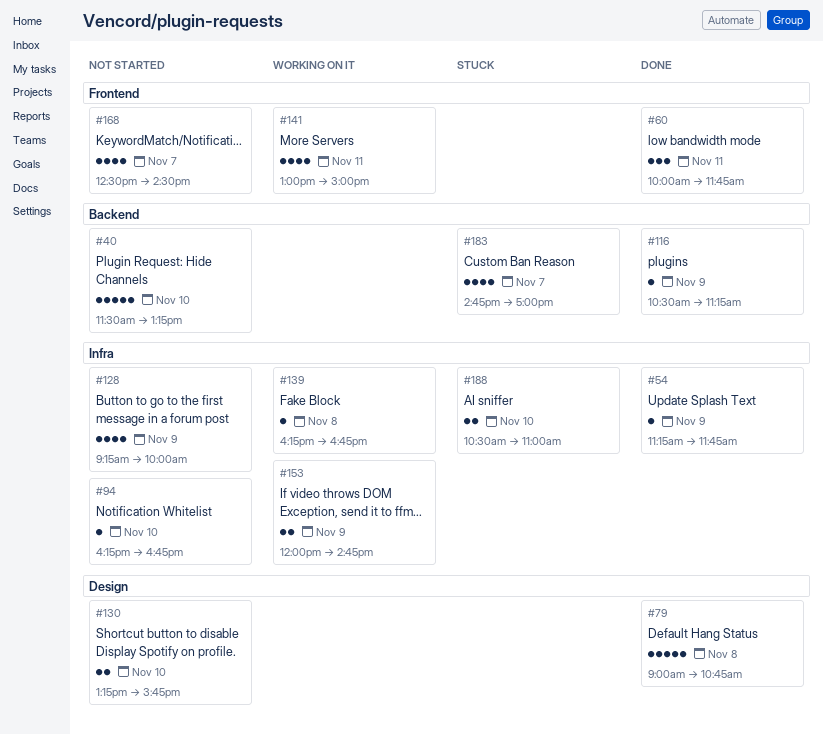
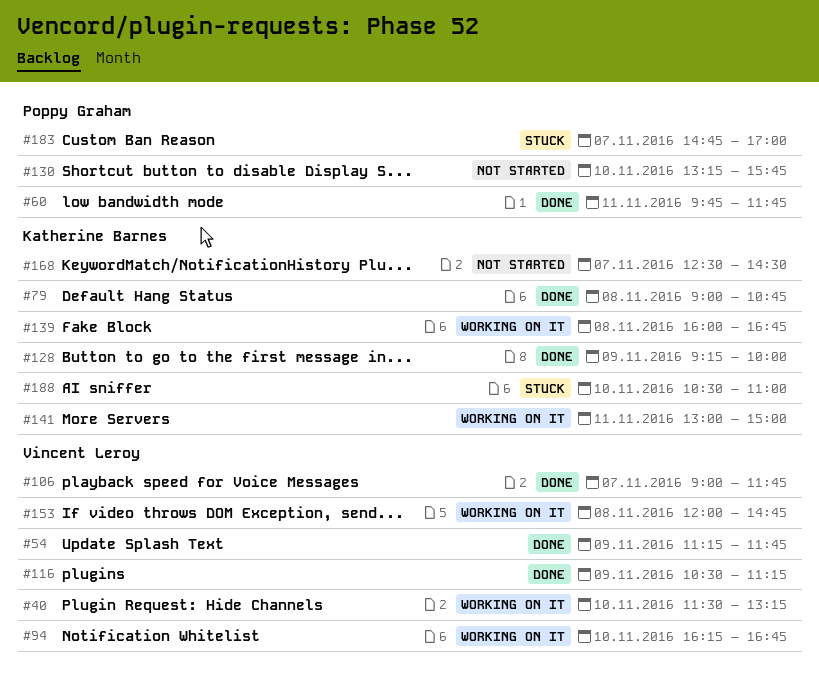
#40, status: Not started -> Working on it
#60, begins: 10:00 -> 09:45
#94, status: Not started -> Working on it
#106: none -> present
#128, status: Not started -> Done
#139, begins: 16:15 -> 16:00
#153, day: Nov 9 -> Nov 8

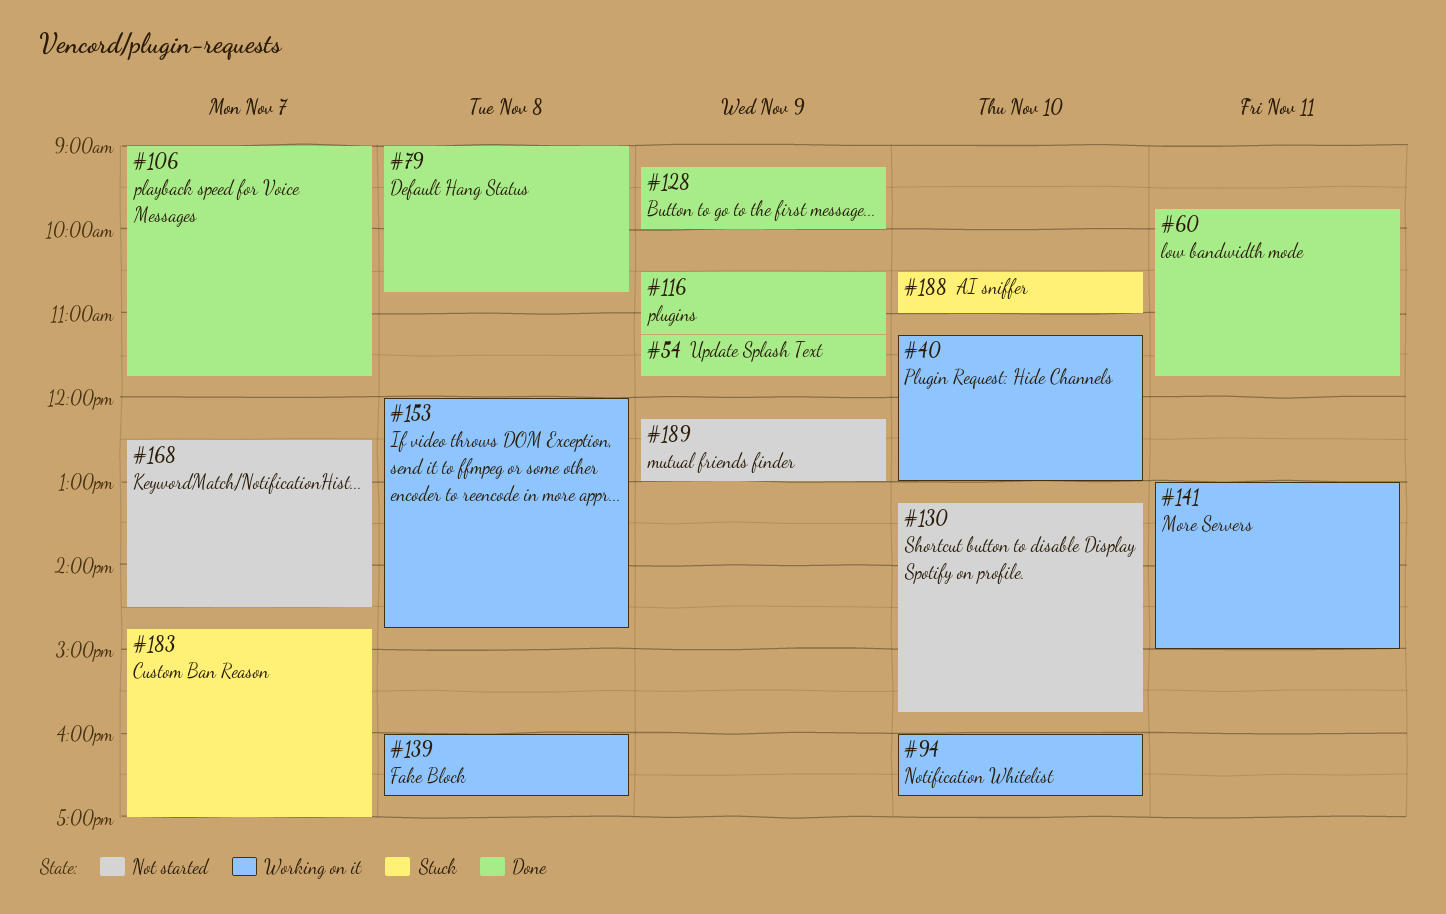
#40, begins: 11:30 -> 11:15
#40, ends: 13:15 -> 13:00
#94, begins: 16:15 -> 16:00
#189: none -> present

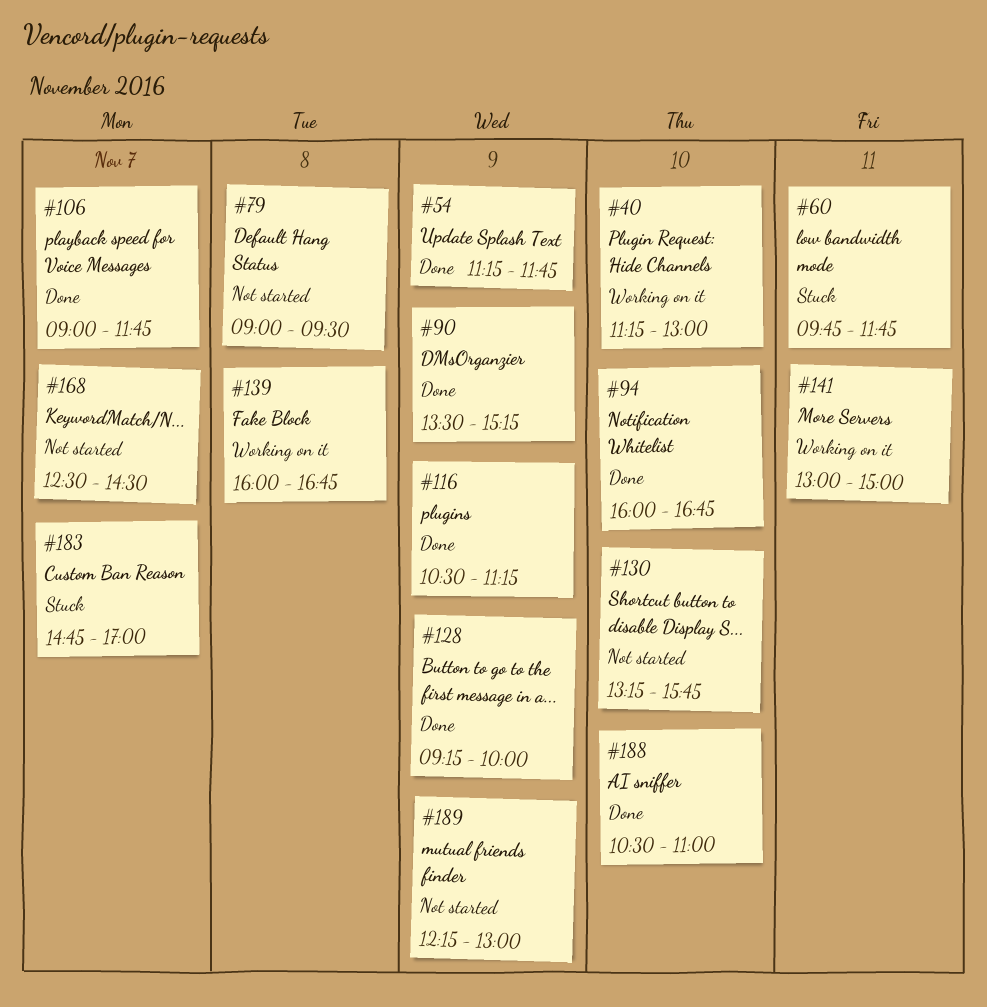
#60, status: Done -> Stuck
#79, status: Done -> Not started
#79, ends: 10:45 -> 09:30
#90: none -> present
#94, status: Working on it -> Done
#153: present -> none
#188, status: Stuck -> Done

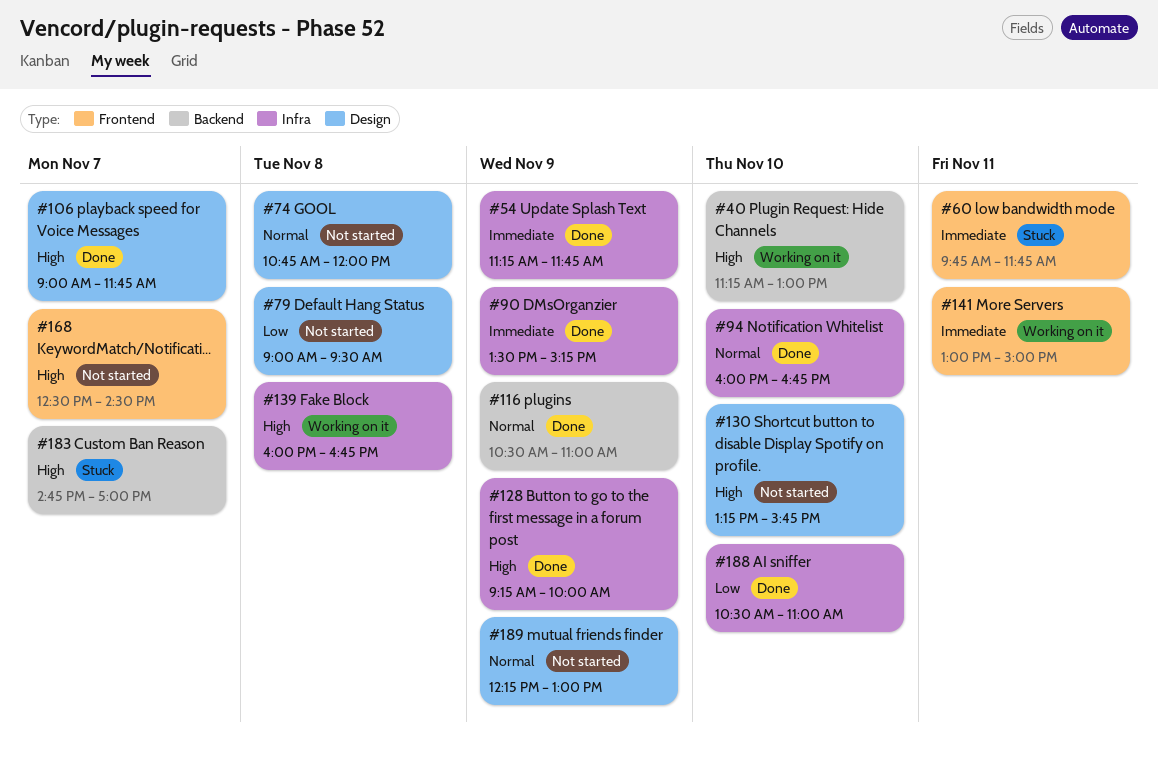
#74: none -> present
#116, ends: 11:15 -> 11:00

